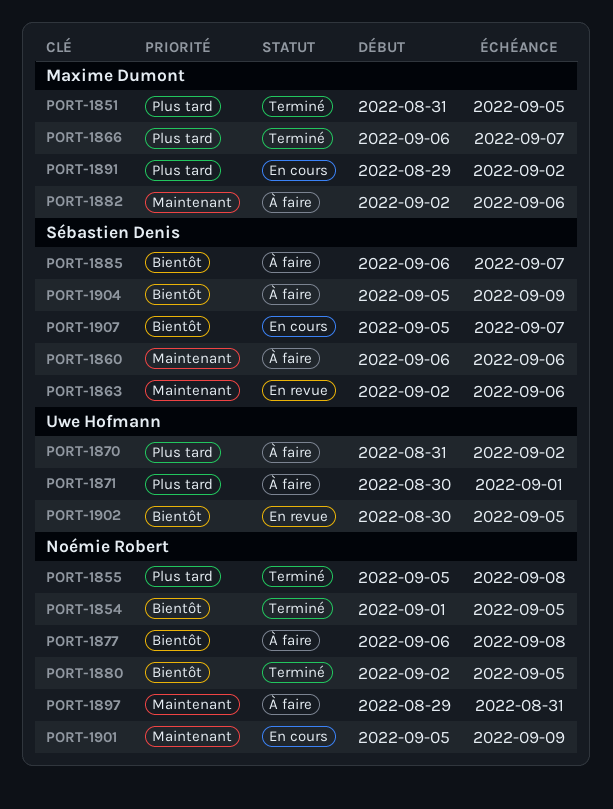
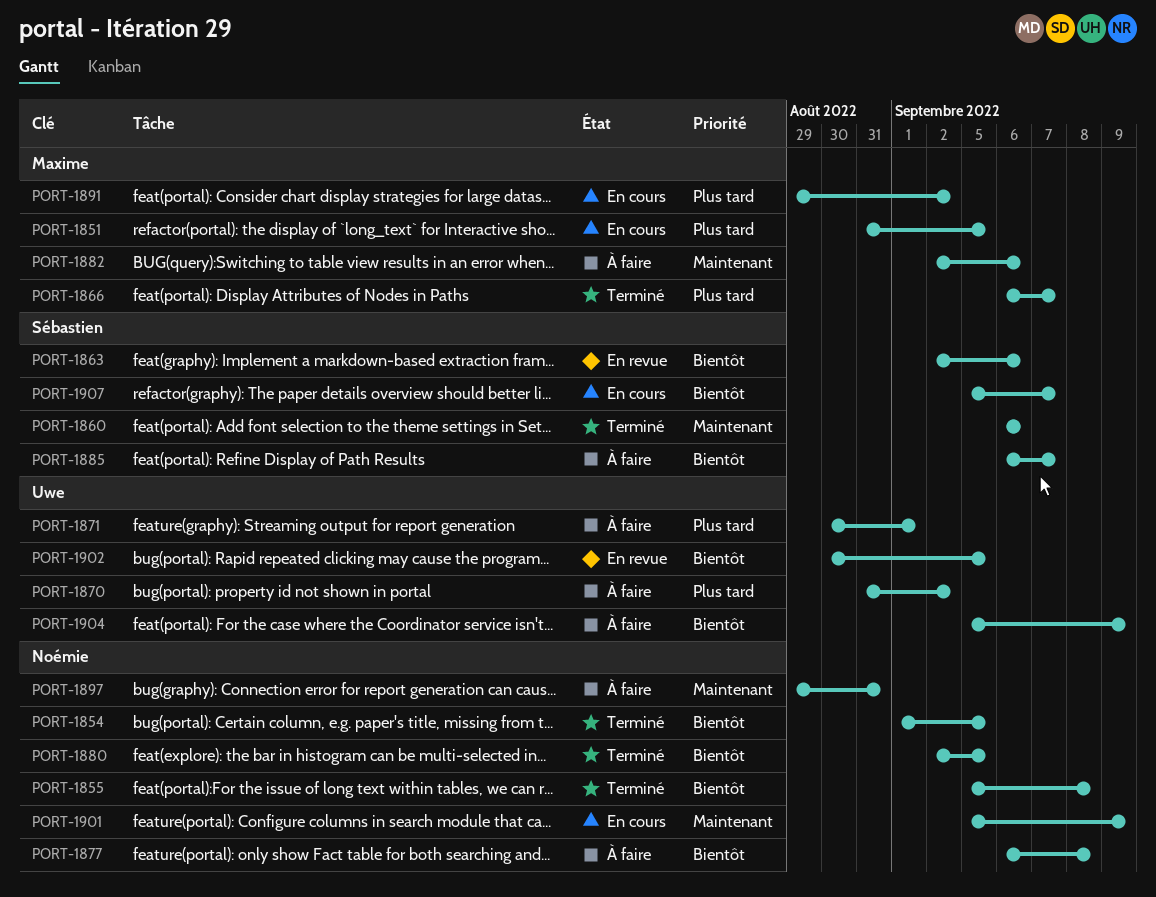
PORT-1851, status: Terminé -> En cours
PORT-1855, priority: Plus tard -> Bientôt
PORT-1860, status: À faire -> Terminé
PORT-1863, priority: Maintenant -> Bientôt
PORT-1904, owner: Sébastien Denis -> Uwe Hofmann

